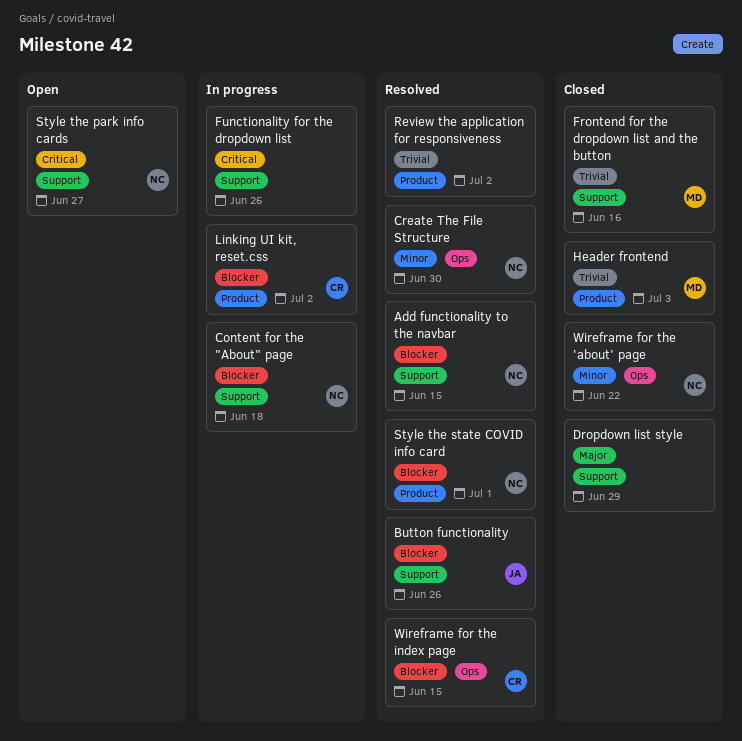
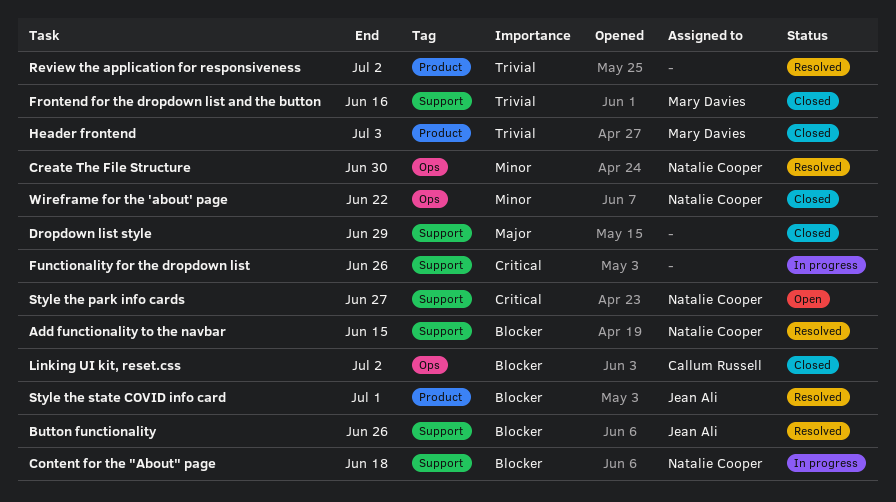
Linking UI kit, reset.css, status: In progress -> Closed
Linking UI kit, reset.css, label: Product -> Ops
Style the state COVID info card, owner: Natalie Cooper -> Jean Ali
Wireframe for the index page: present -> none

